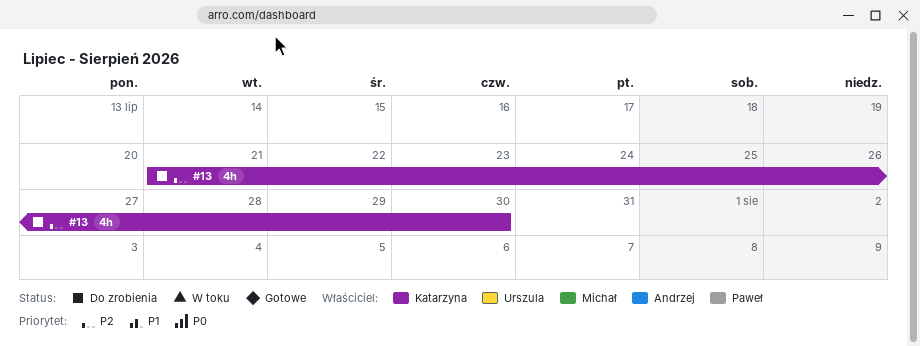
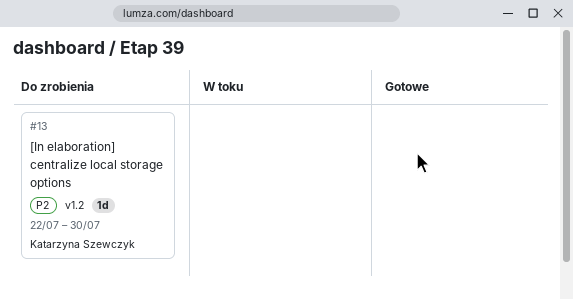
#13, estimate: 4h -> 1d
#13, start: Jul 21 -> Jul 22

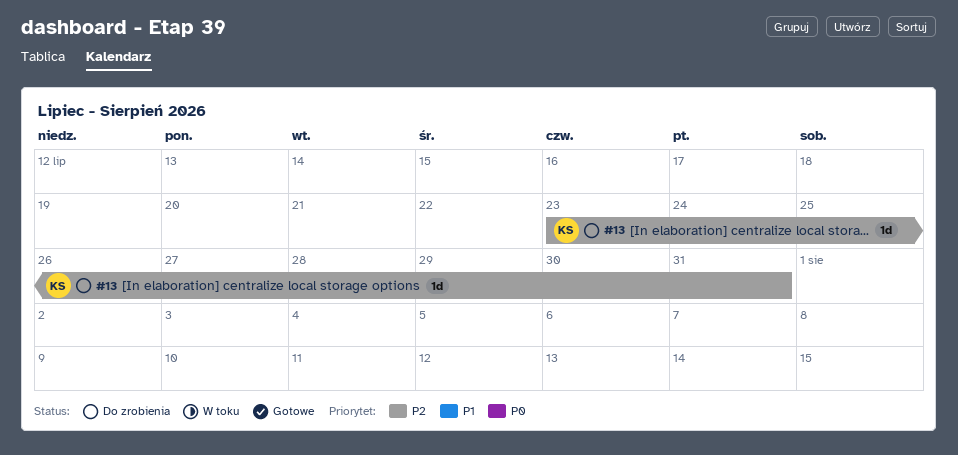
#13, start: Jul 22 -> Jul 23
#13, due: Jul 30 -> Jul 31

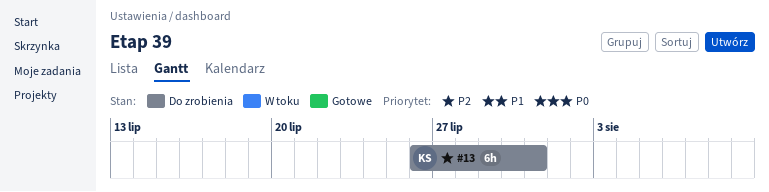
#13, estimate: 1d -> 6h
#13, start: Jul 23 -> Jul 26

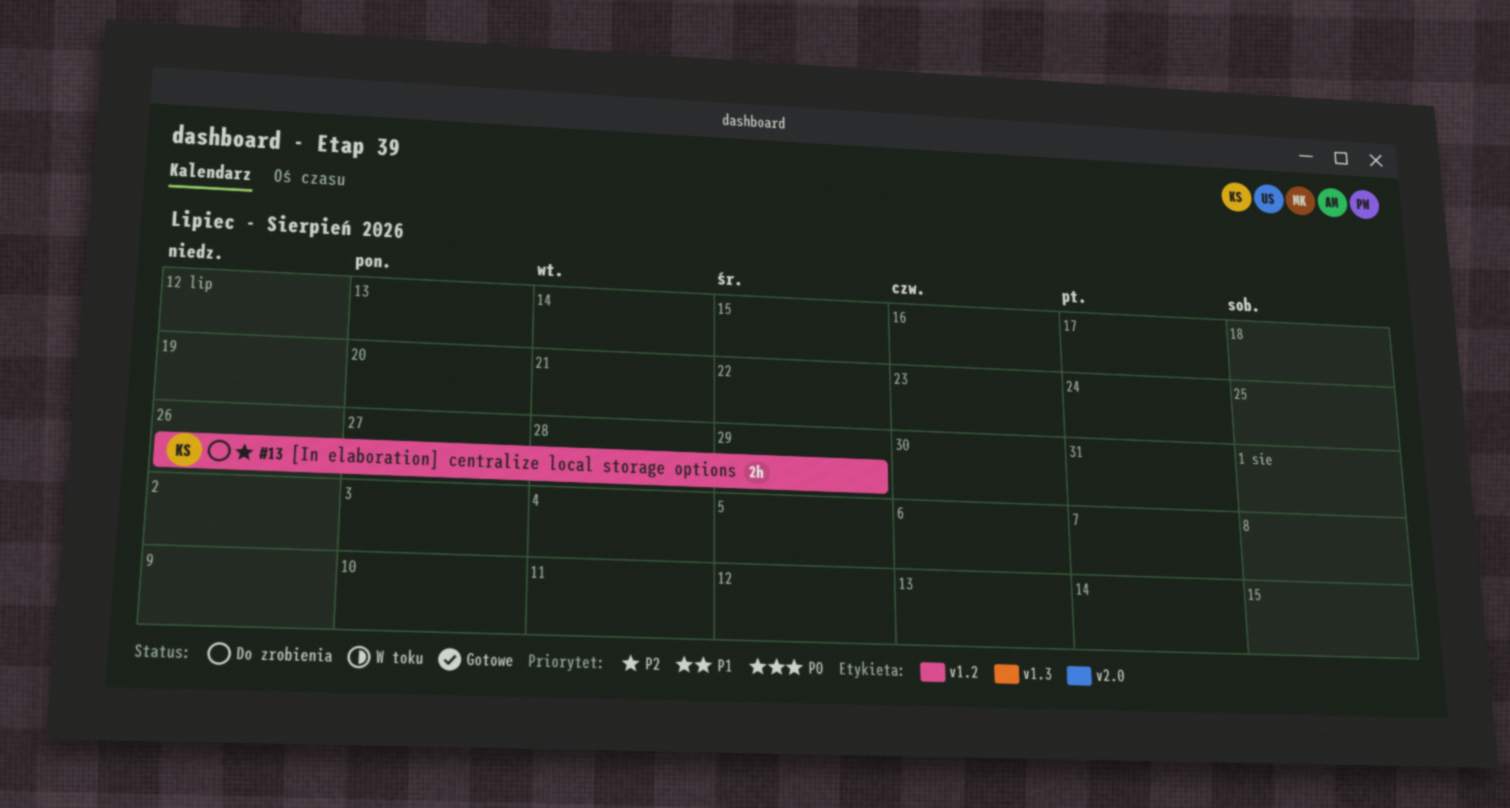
#13, estimate: 6h -> 2h
#13, due: Jul 31 -> Jul 29

